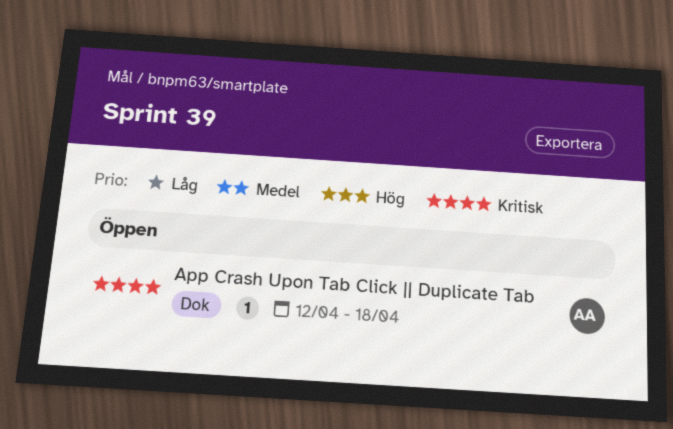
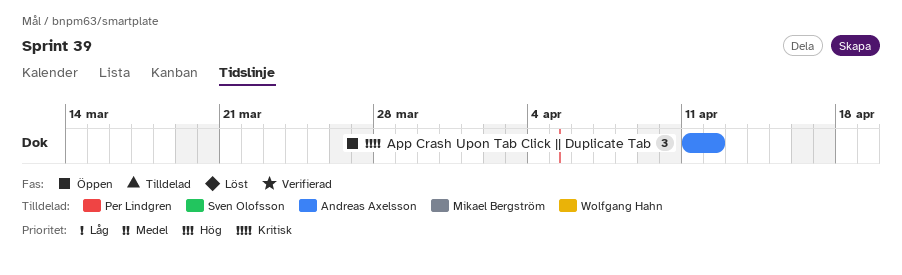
App Crash Upon Tab Click || Duplicate Tab, estimate: 1 -> 3
App Crash Upon Tab Click || Duplicate Tab, start: Apr 12 -> Apr 11
App Crash Upon Tab Click || Duplicate Tab, due: Apr 18 -> Apr 12

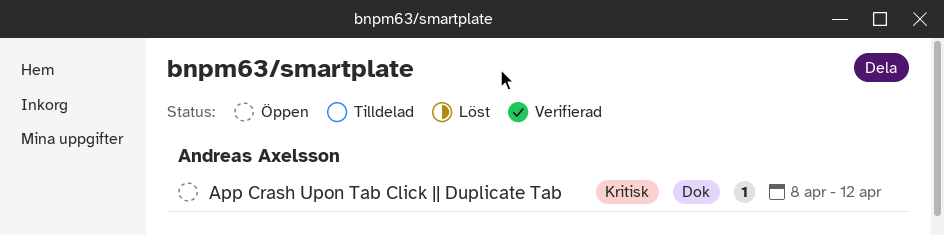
App Crash Upon Tab Click || Duplicate Tab, estimate: 3 -> 1
App Crash Upon Tab Click || Duplicate Tab, start: Apr 11 -> Apr 8

